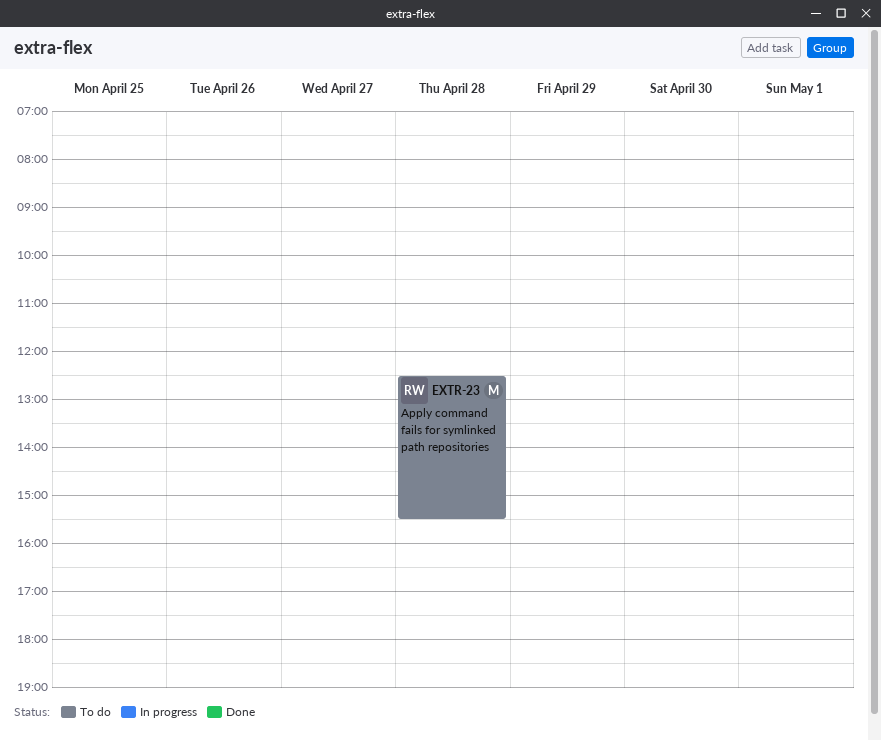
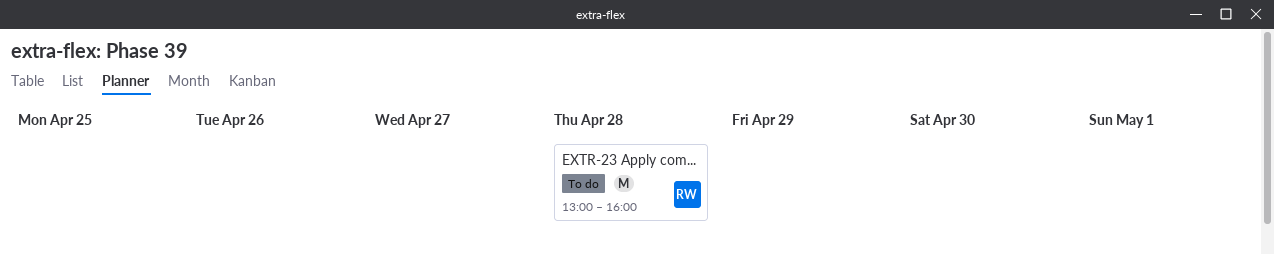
EXTR-23, begins: 12:30 -> 13:00
EXTR-23, ends: 15:30 -> 16:00

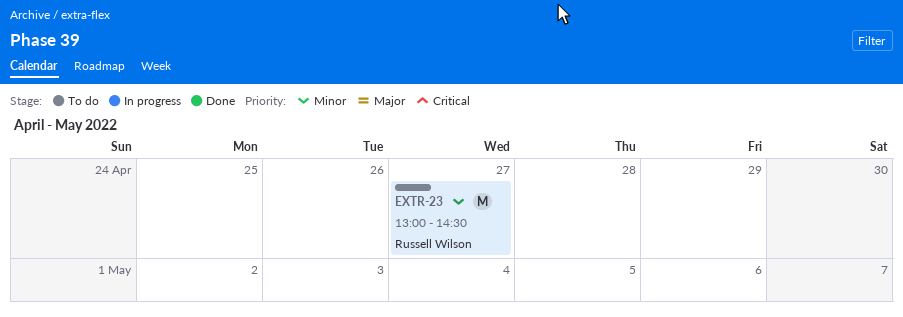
EXTR-23, day: Apr 28 -> Apr 27
EXTR-23, ends: 16:00 -> 14:30

